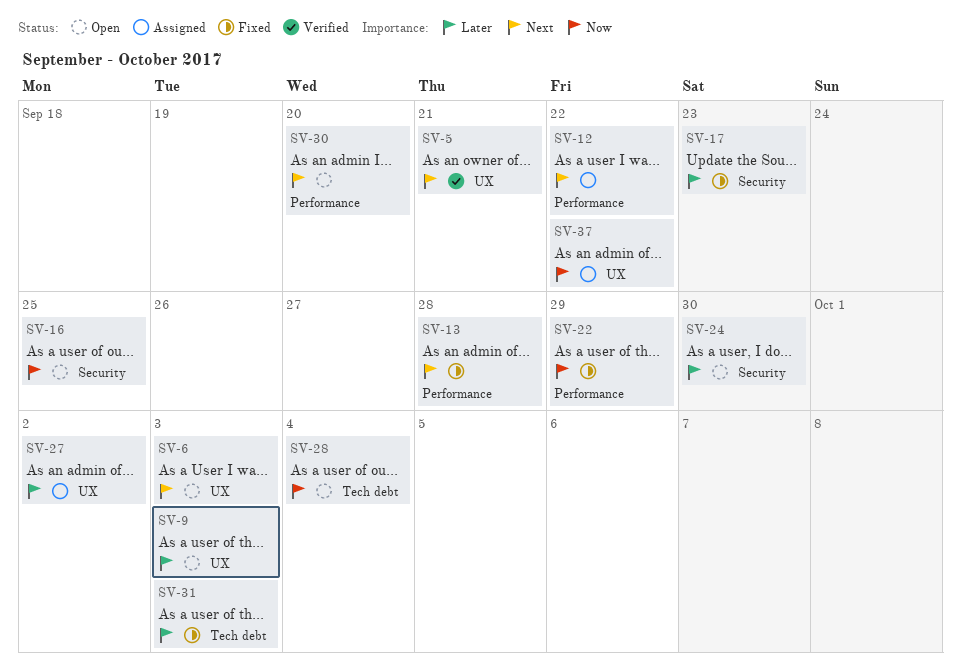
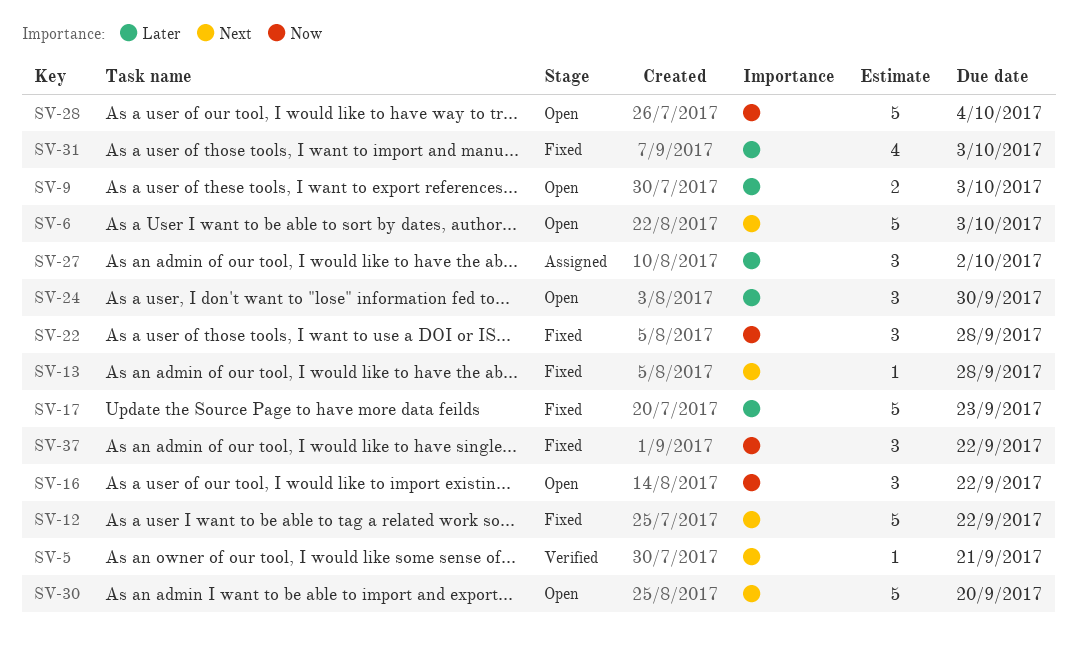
SV-12, status: Assigned -> Fixed
SV-16, due: Sep 25 -> Sep 22
SV-22, due: Sep 29 -> Sep 28
SV-37, status: Assigned -> Fixed

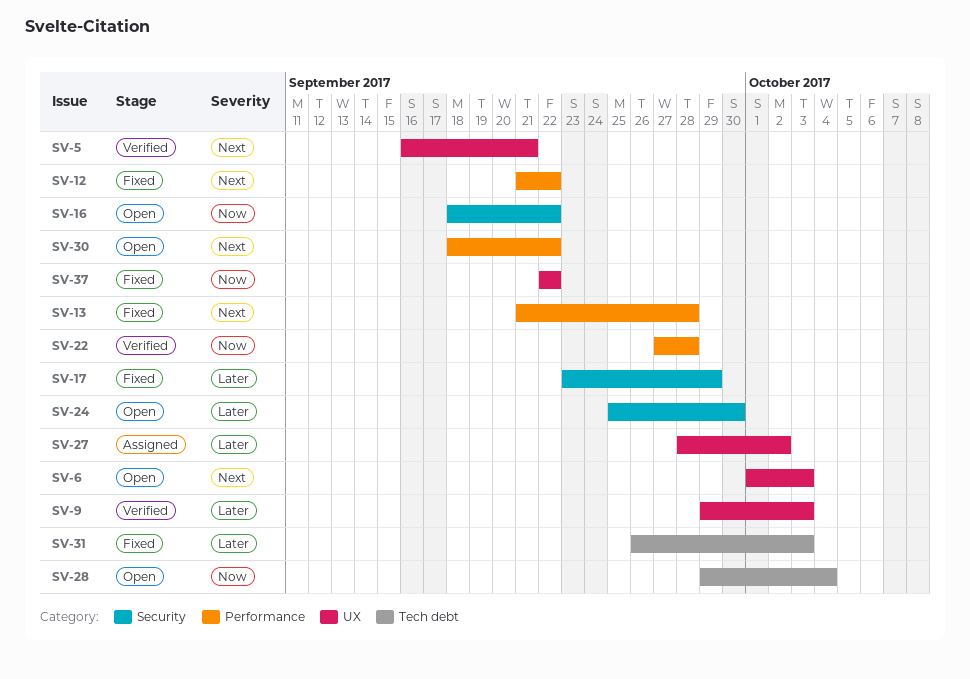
SV-9, status: Open -> Verified
SV-17, due: Sep 23 -> Sep 29
SV-22, status: Fixed -> Verified
SV-30, due: Sep 20 -> Sep 22

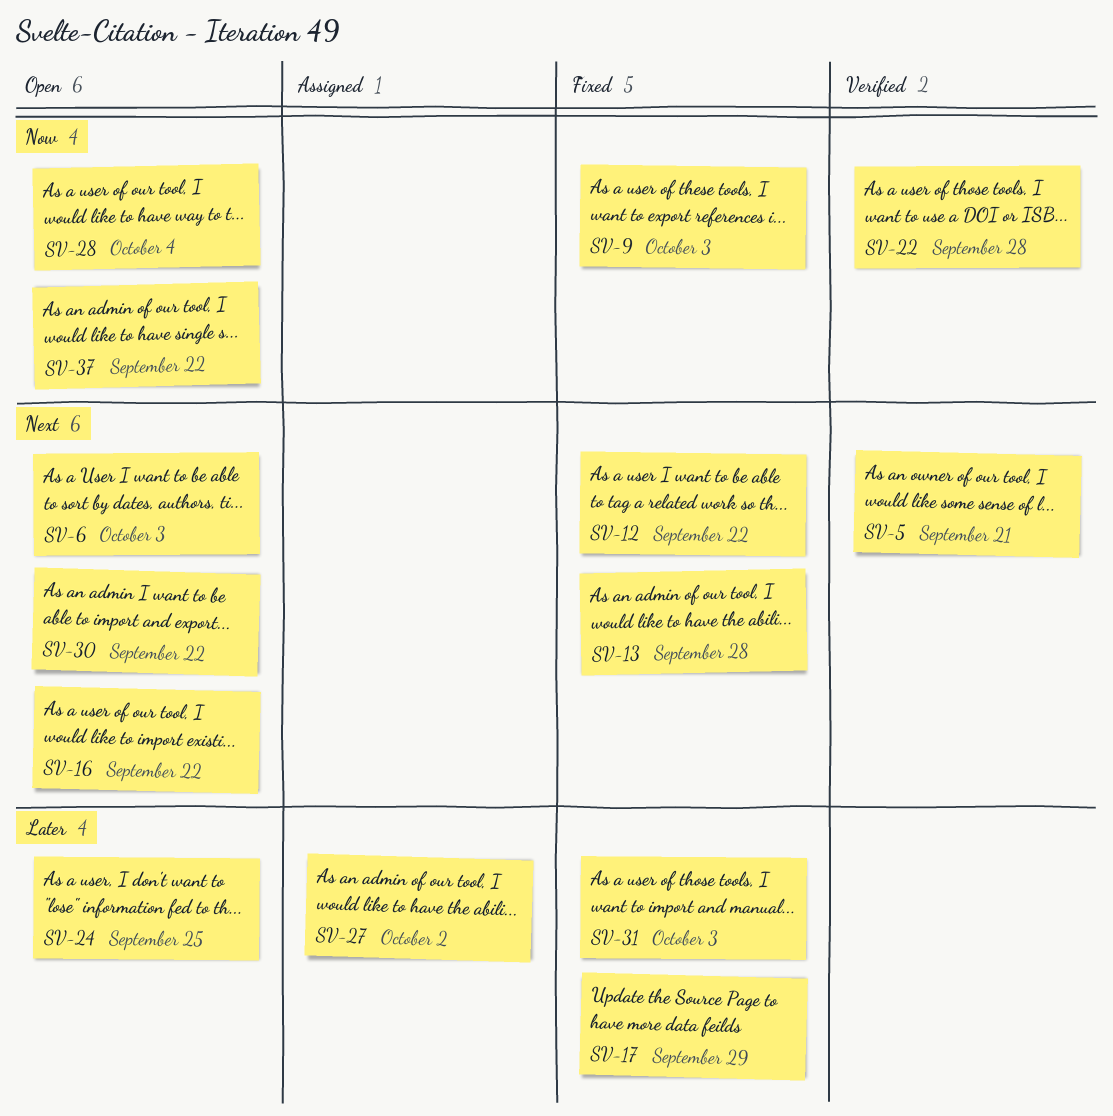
SV-9, status: Verified -> Fixed
SV-9, priority: Later -> Now
SV-16, priority: Now -> Next
SV-24, due: Sep 30 -> Sep 25
SV-37, status: Fixed -> Open

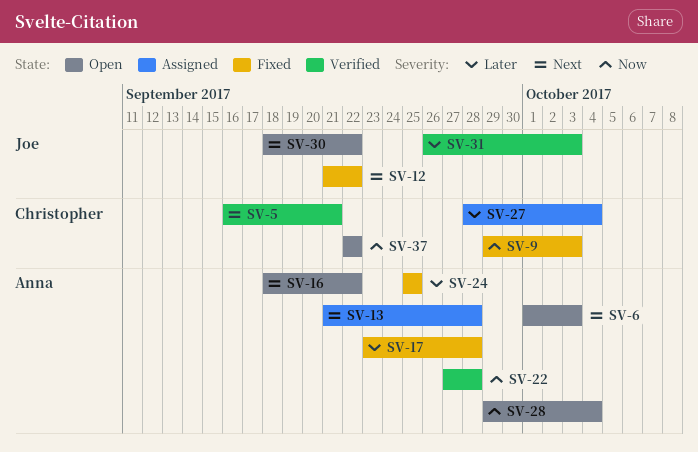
SV-13, status: Fixed -> Assigned
SV-17, due: Sep 29 -> Sep 28
SV-24, status: Open -> Fixed
SV-27, due: Oct 2 -> Oct 4
SV-31, status: Fixed -> Verified

